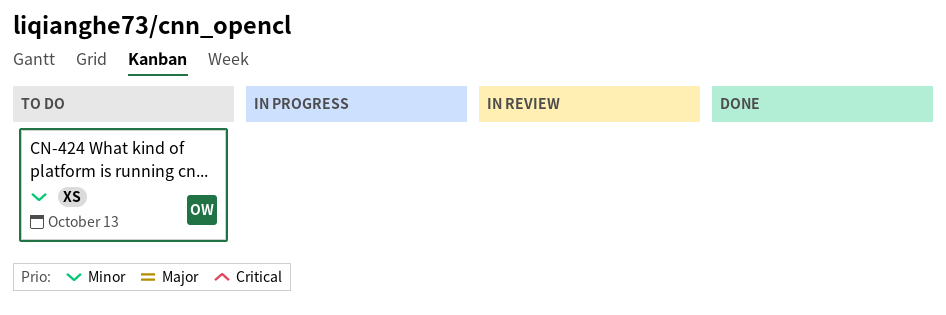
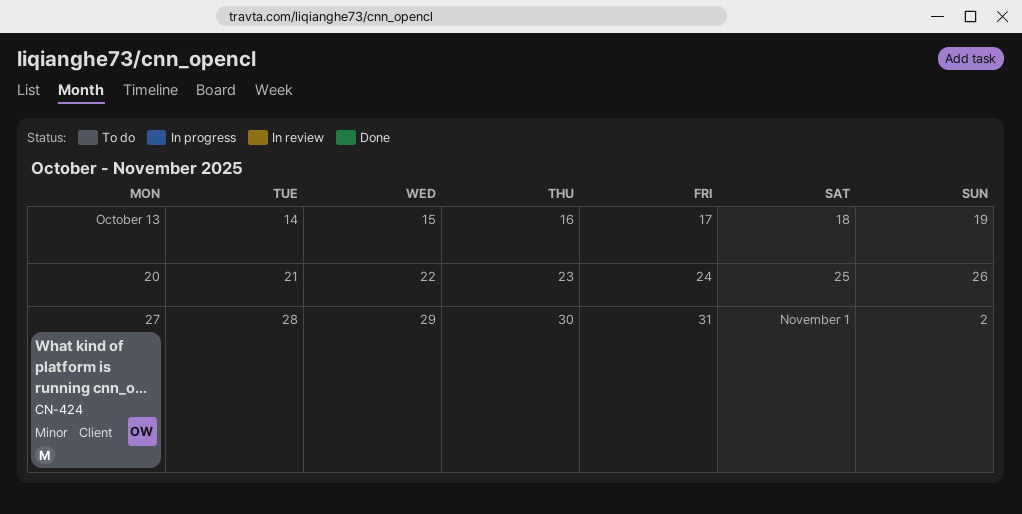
CN-424, estimate: XS -> M
CN-424, due: Oct 13 -> Oct 27

